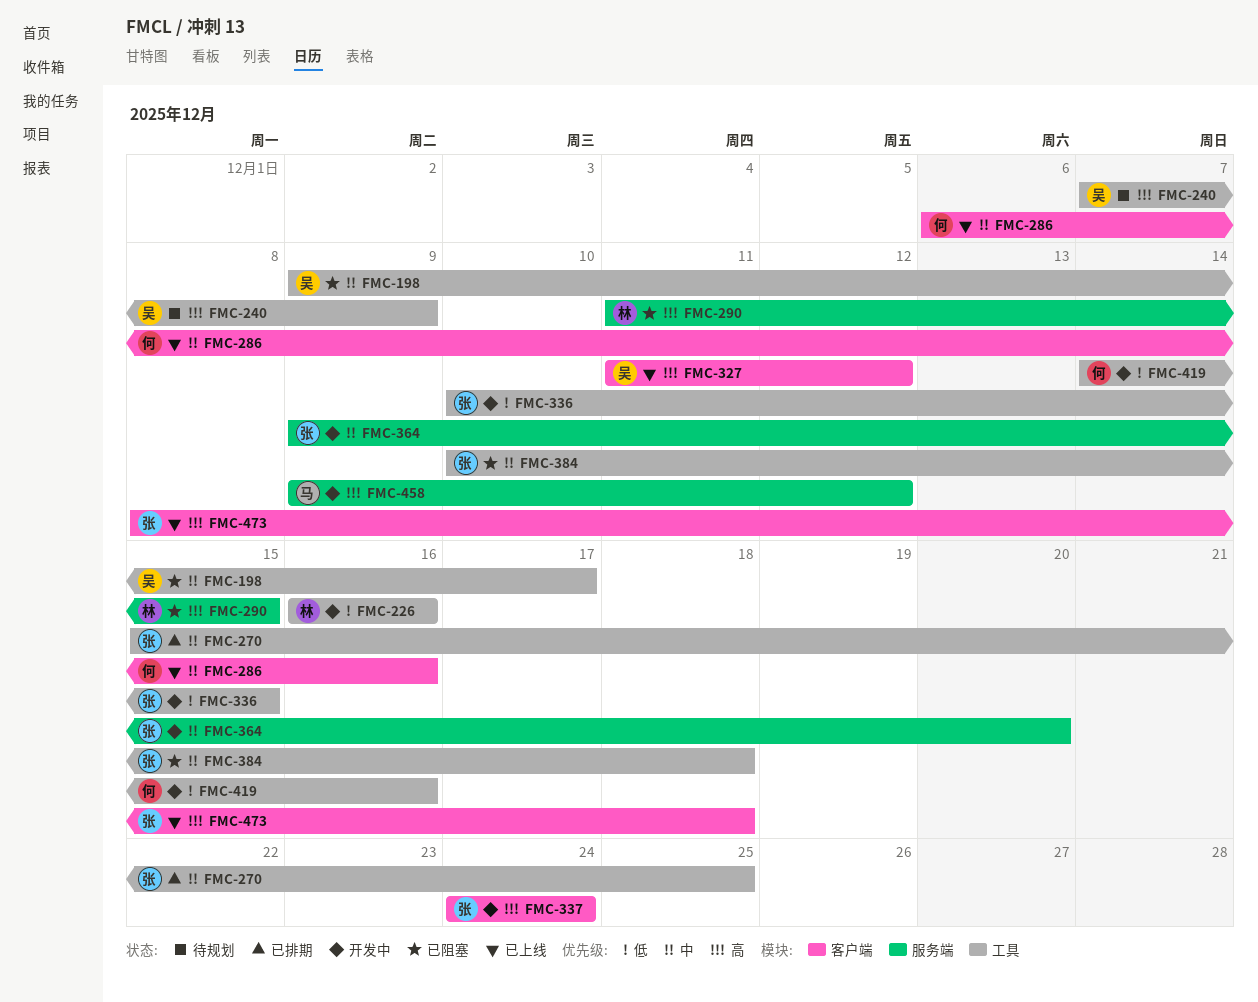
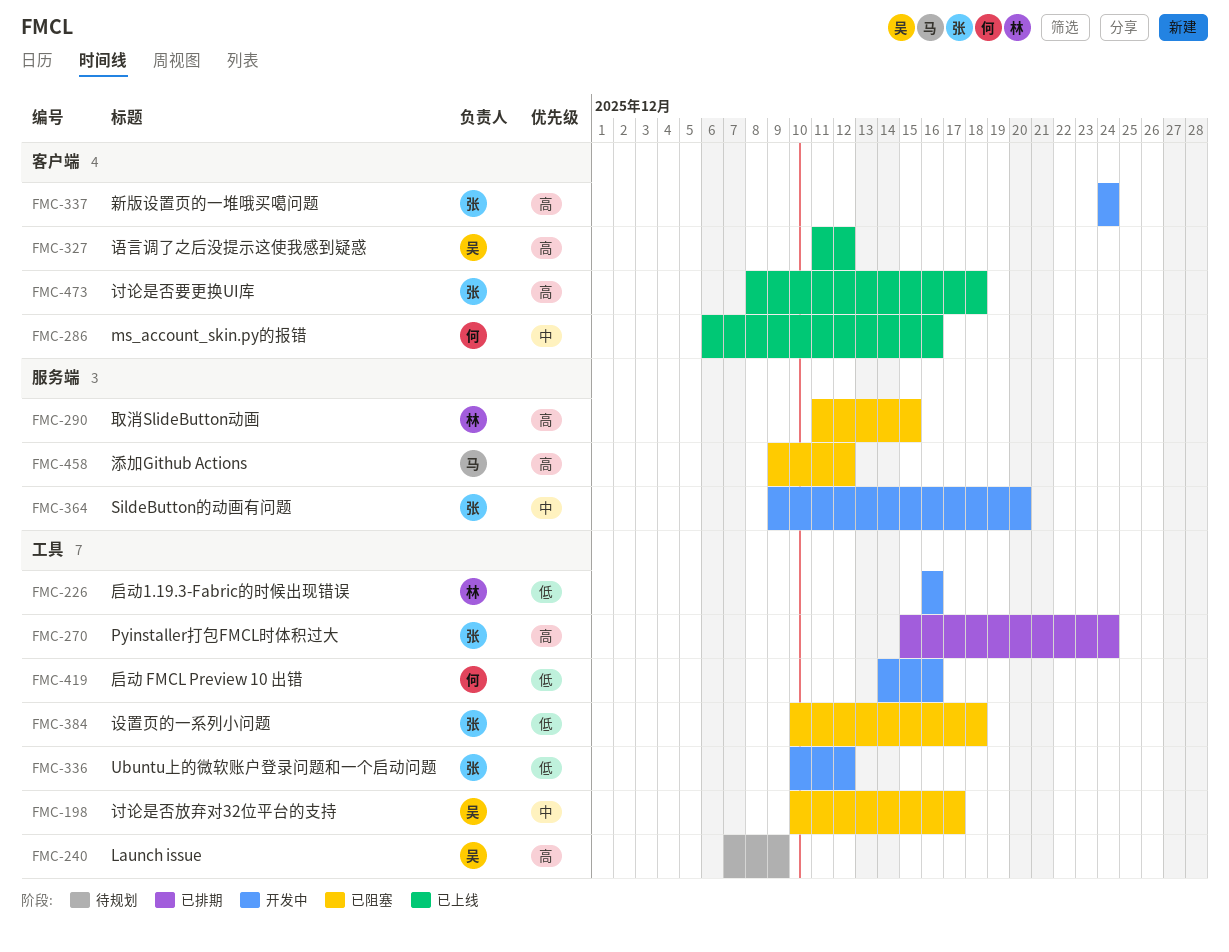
FMC-198, start: Dec 9 -> Dec 10
FMC-270, priority: 中 -> 高
FMC-270, due: Dec 25 -> Dec 24
FMC-336, due: Dec 15 -> Dec 12
FMC-384, priority: 中 -> 低
FMC-458, status: 开发中 -> 已阻塞

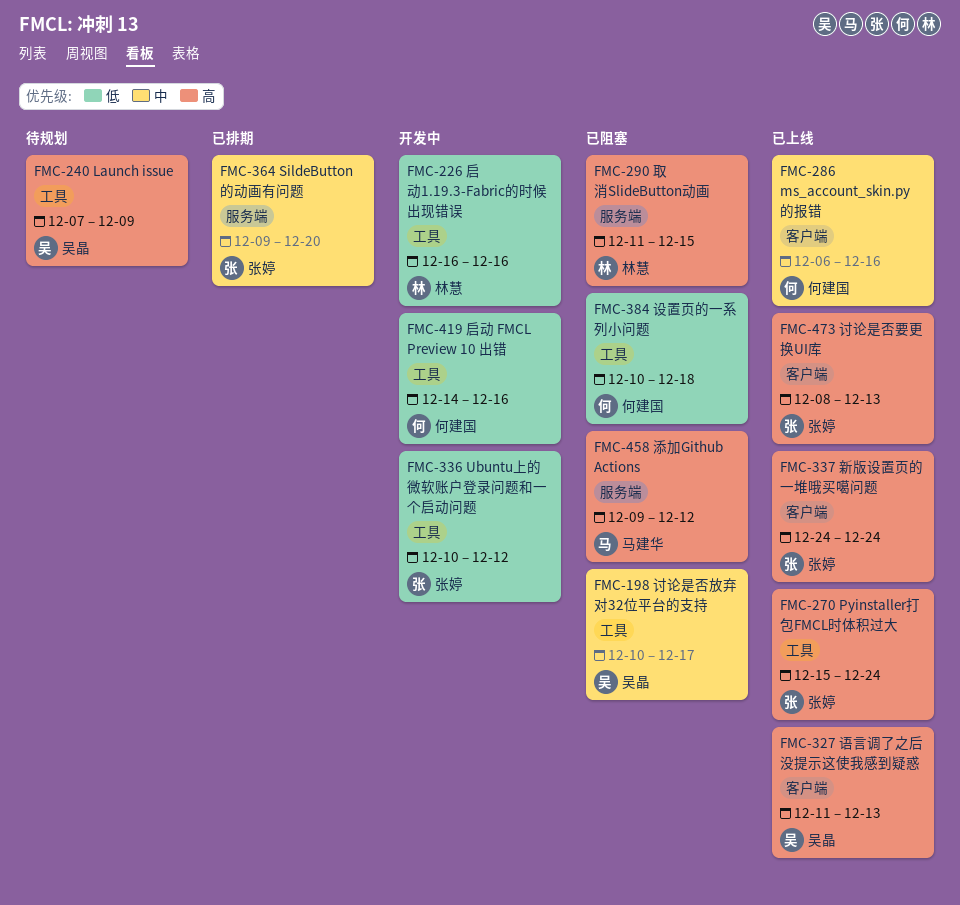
FMC-270, status: 已排期 -> 已上线
FMC-327, due: Dec 12 -> Dec 13
FMC-337, status: 开发中 -> 已上线
FMC-364, status: 开发中 -> 已排期
FMC-384, owner: 张婷 -> 何建国
FMC-473, due: Dec 18 -> Dec 13

